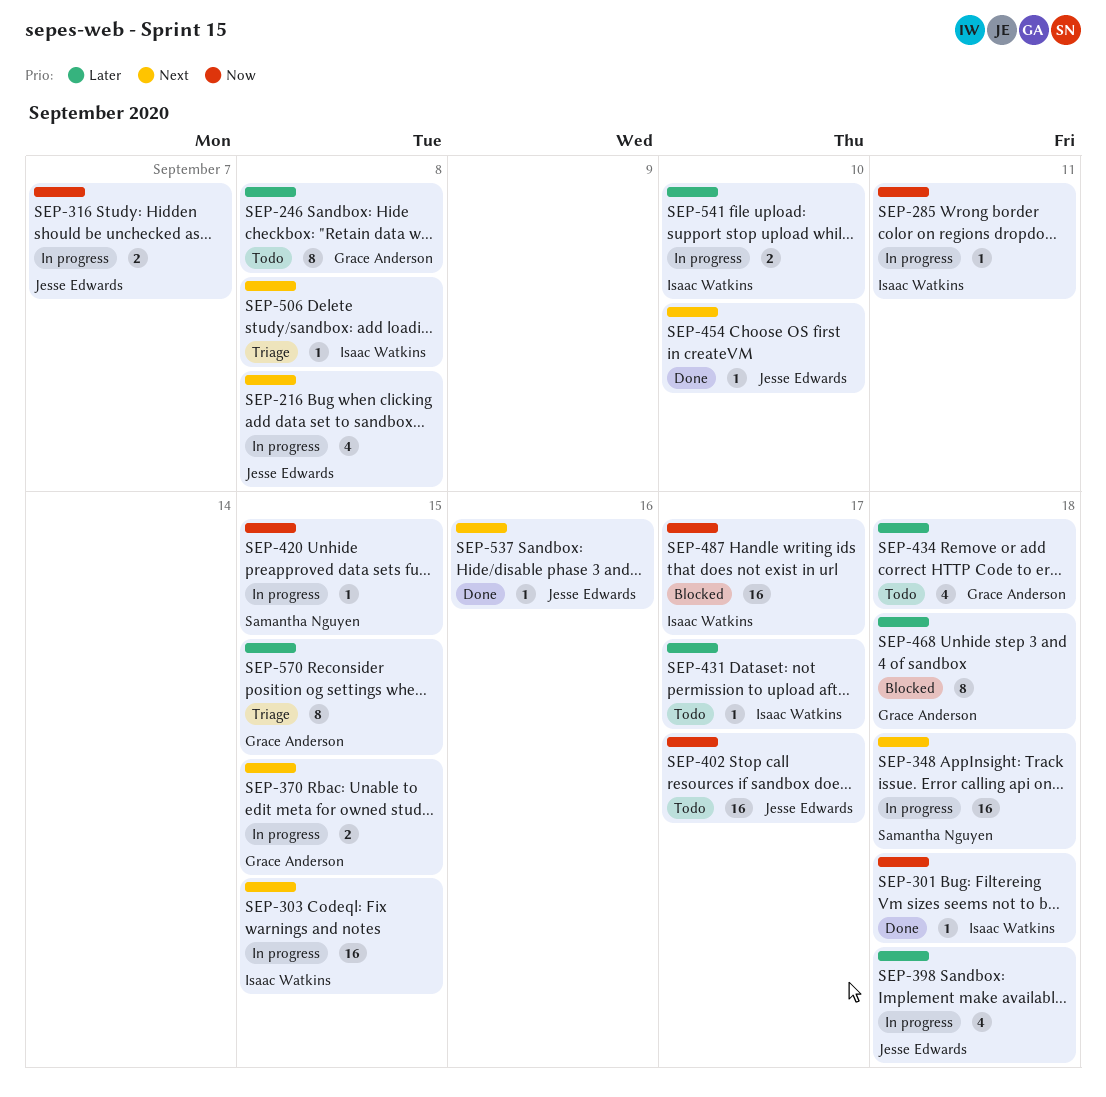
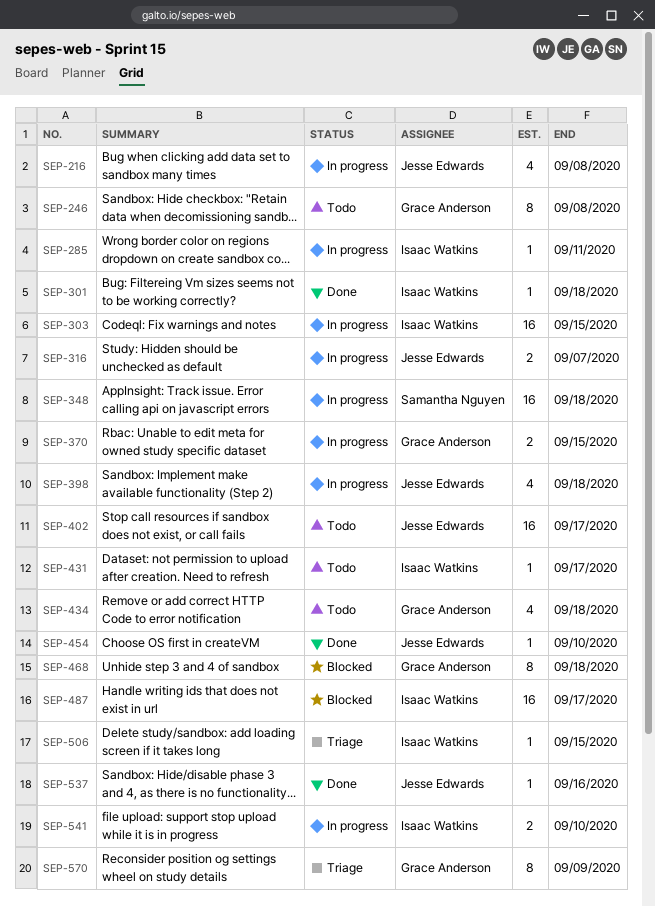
SEP-420: present -> none
SEP-506, due: Sep 8 -> Sep 15
SEP-570, due: Sep 15 -> Sep 9

